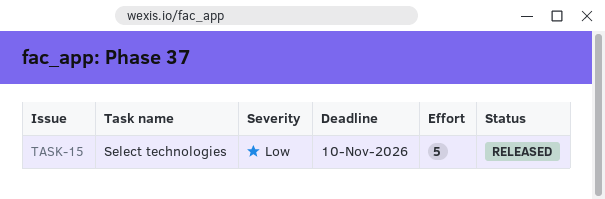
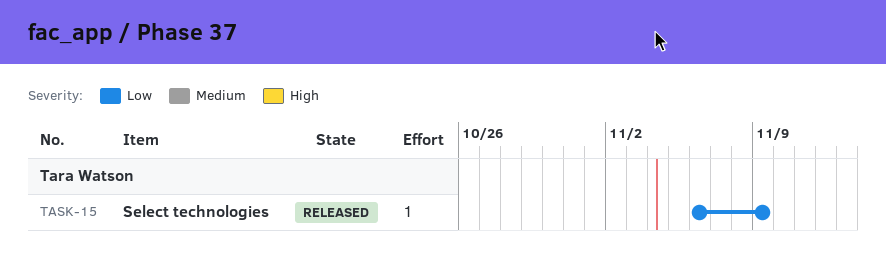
TASK-15, estimate: 5 -> 1
TASK-15, due: Nov 10 -> Nov 9

